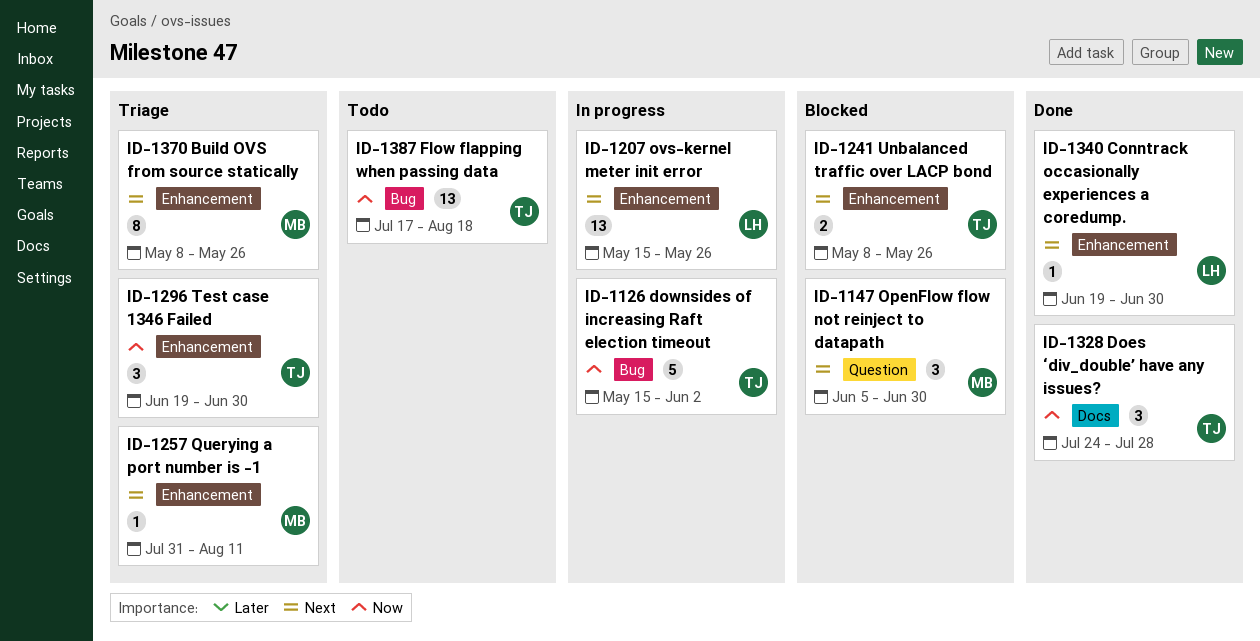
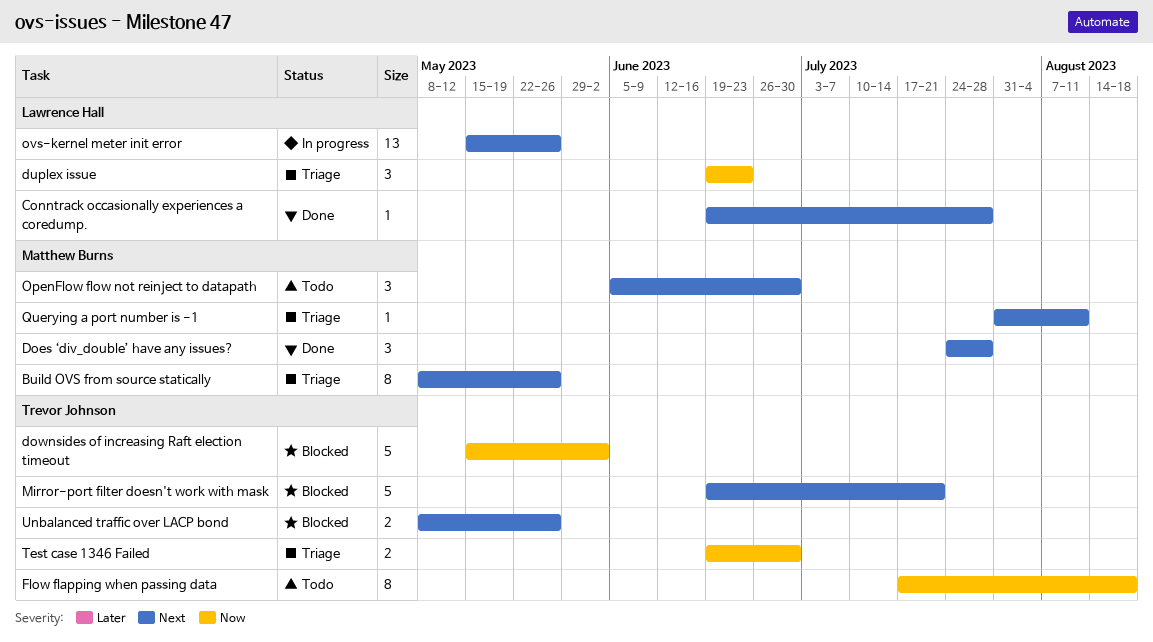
Conntrack occasionally experiences a coredump., due: Jun 30 -> Jul 28
Does ‘div_double’ have any issues?, owner: Trevor Johnson -> Matthew Burns
Does ‘div_double’ have any issues?, priority: Now -> Next
downsides of increasing Raft election timeout, status: In progress -> Blocked
duplex issue: none -> present
Flow flapping when passing data, estimate: 13 -> 8
Mirror-port filter doesn't work with mask: none -> present
OpenFlow flow not reinject to datapath, status: Blocked -> Todo
Test case 1346 Failed, estimate: 3 -> 2

